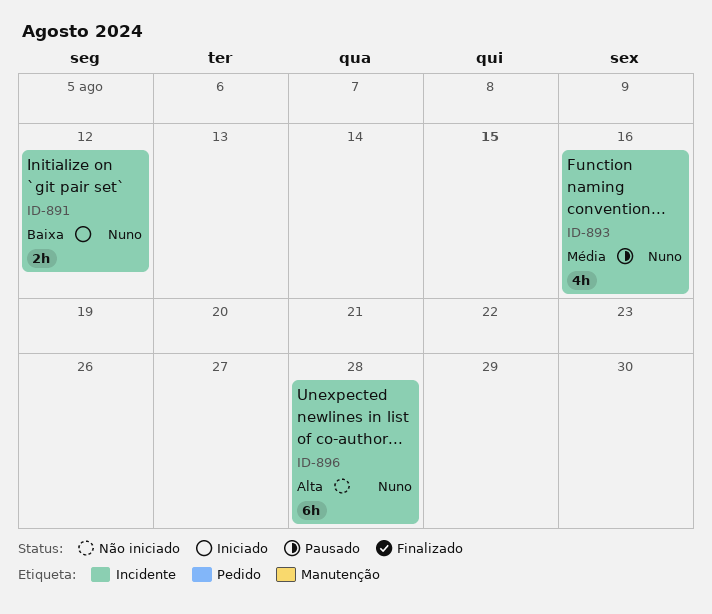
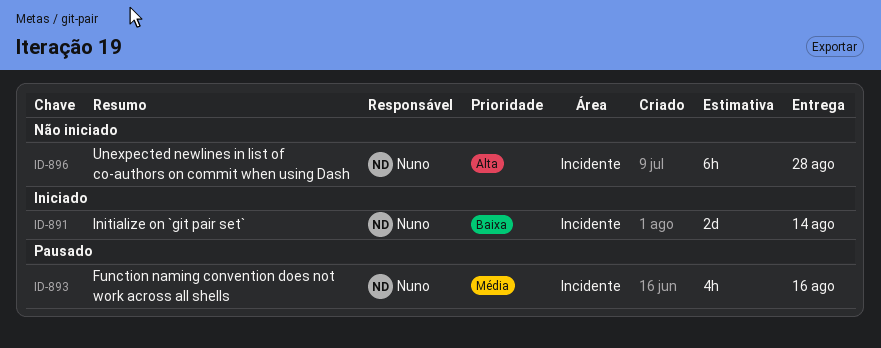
ID-891, estimate: 2h -> 2d
ID-891, due: Aug 12 -> Aug 14

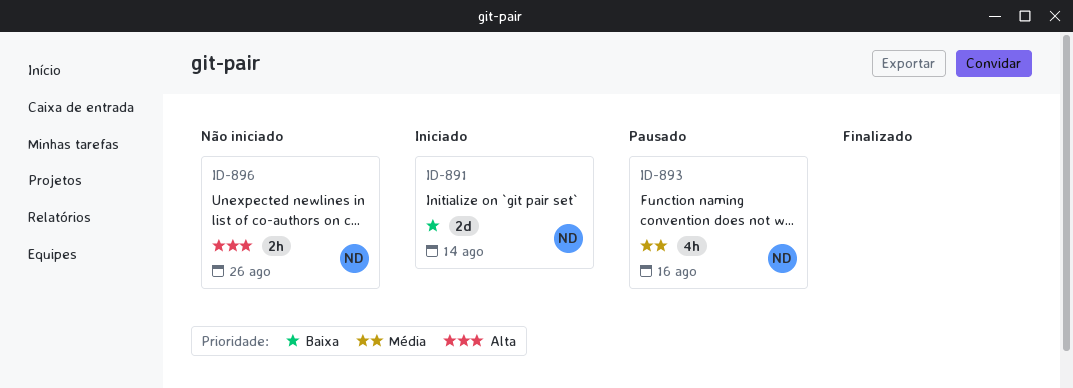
ID-896, estimate: 6h -> 2h
ID-896, due: Aug 28 -> Aug 26

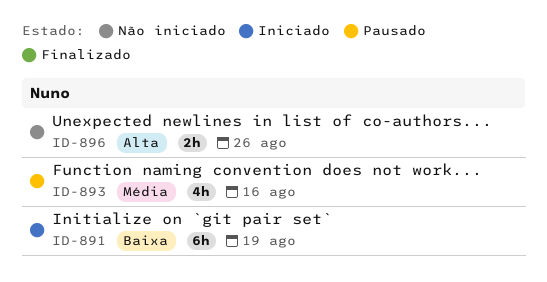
ID-891, estimate: 2d -> 6h
ID-891, due: Aug 14 -> Aug 19

